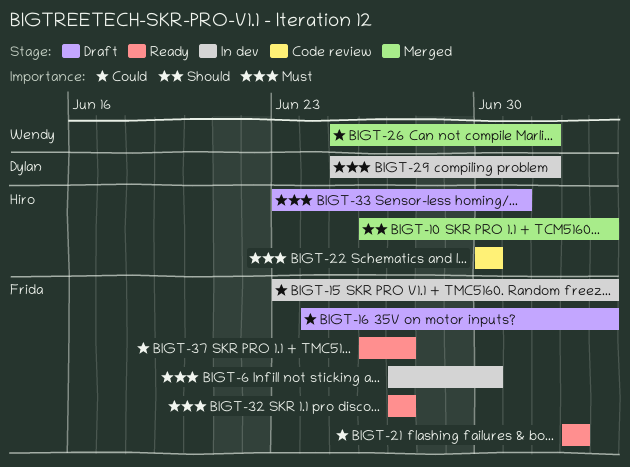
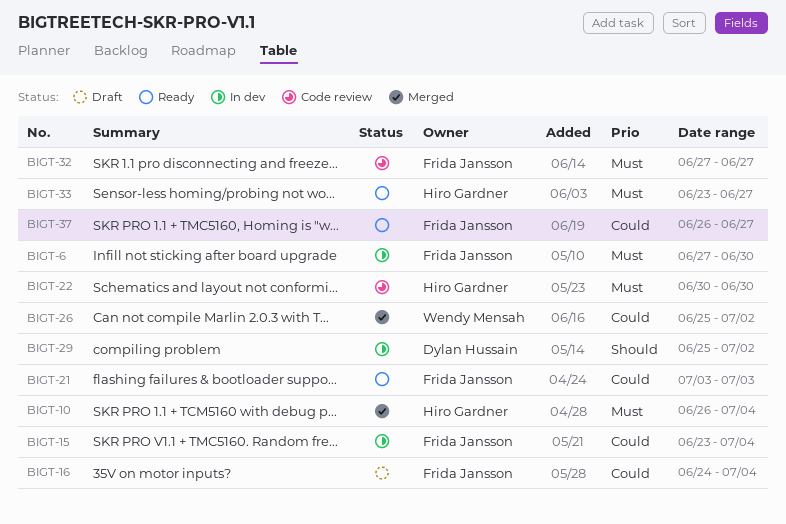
BIGT-10, priority: Should -> Must
BIGT-29, priority: Must -> Should
BIGT-32, status: Ready -> Code review
BIGT-33, status: Draft -> Ready
BIGT-33, due: Jul 1 -> Jun 27

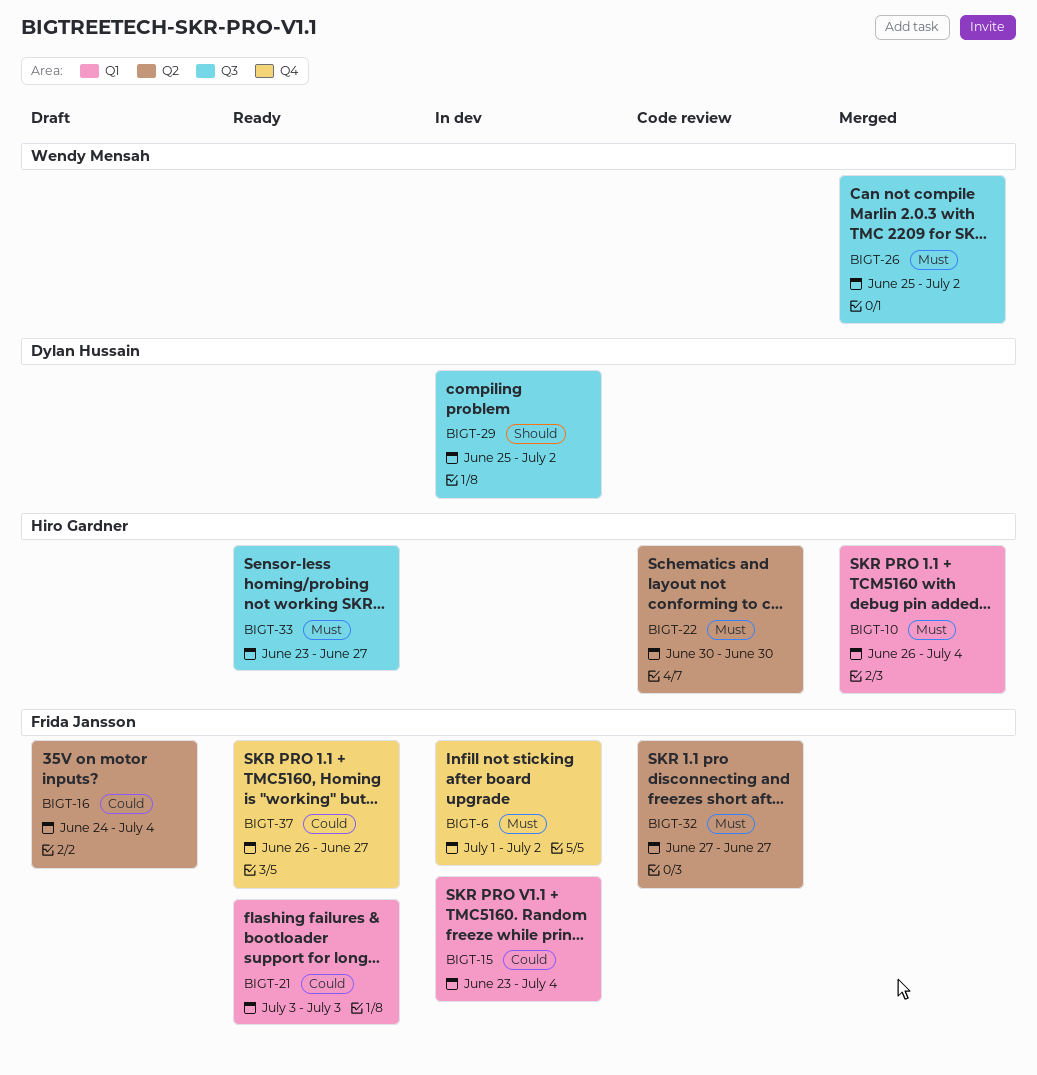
BIGT-6, start: Jun 27 -> Jul 1
BIGT-6, due: Jun 30 -> Jul 2
BIGT-26, priority: Could -> Must

